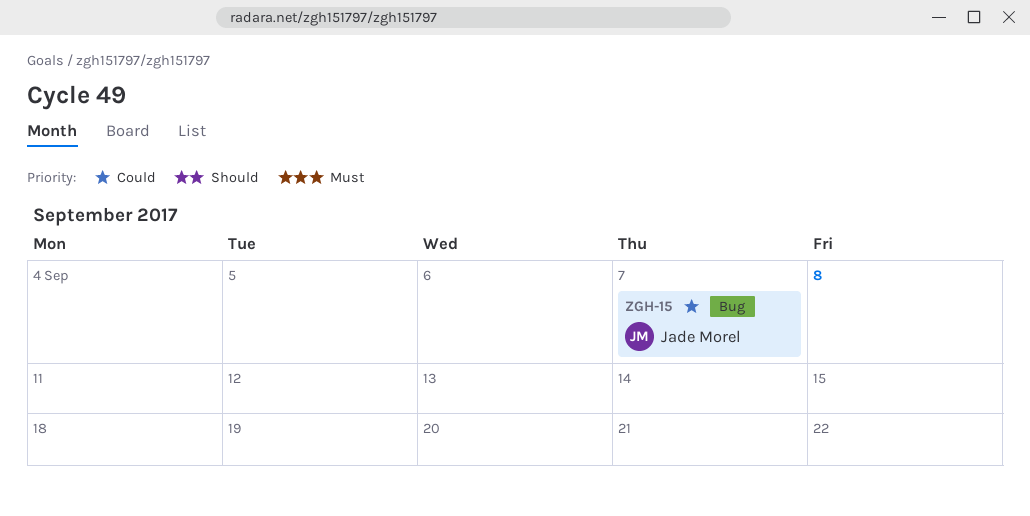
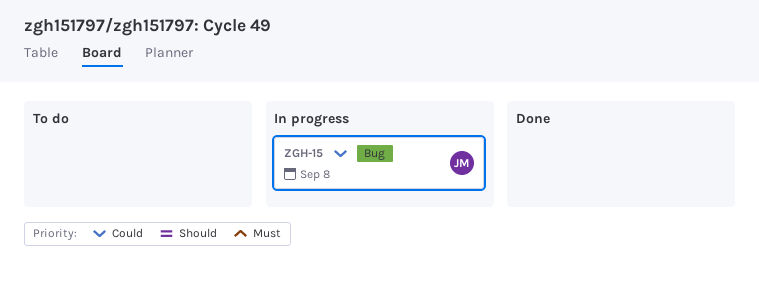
ZGH-15, due: Sep 7 -> Sep 8

